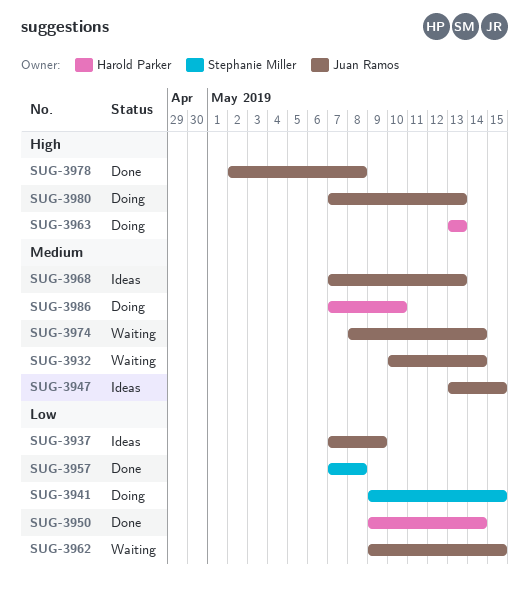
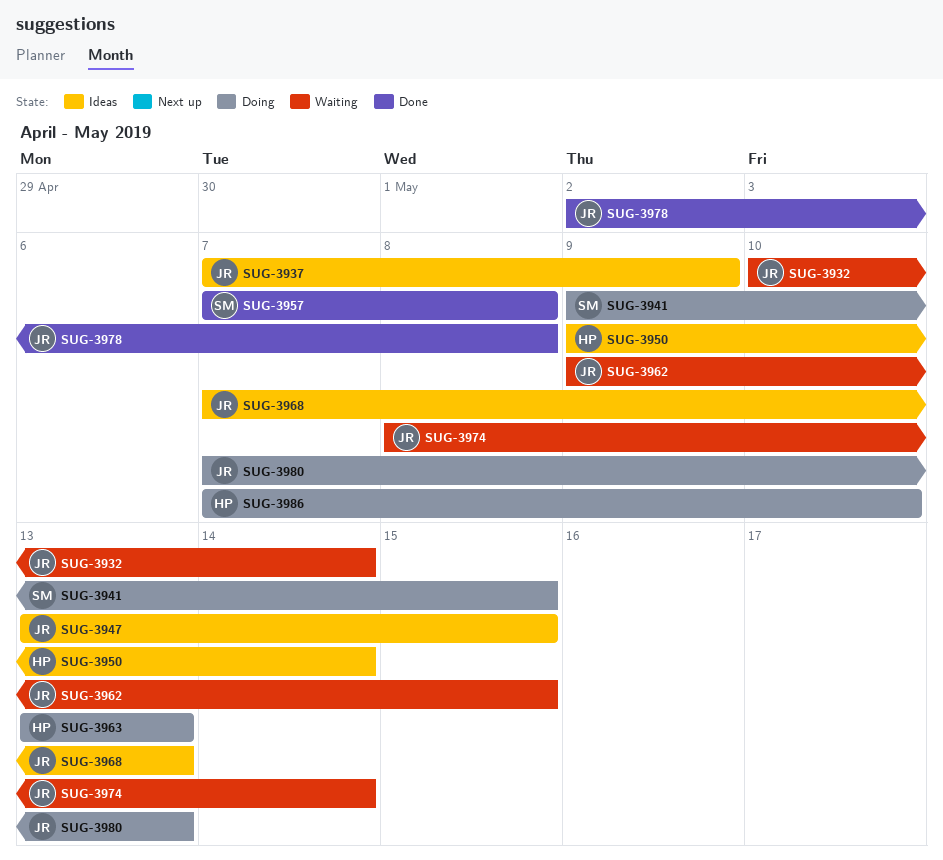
SUG-3950, status: Done -> Ideas

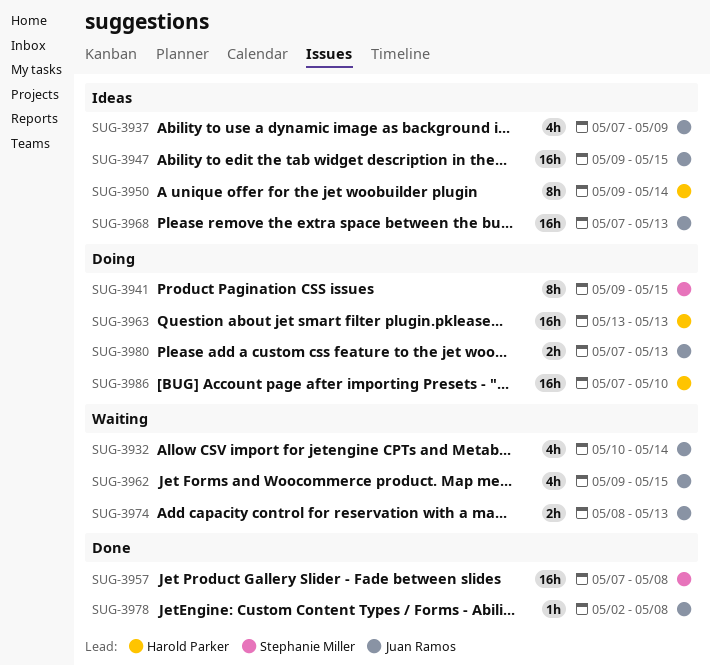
SUG-3947, start: May 13 -> May 9
SUG-3974, due: May 14 -> May 13

